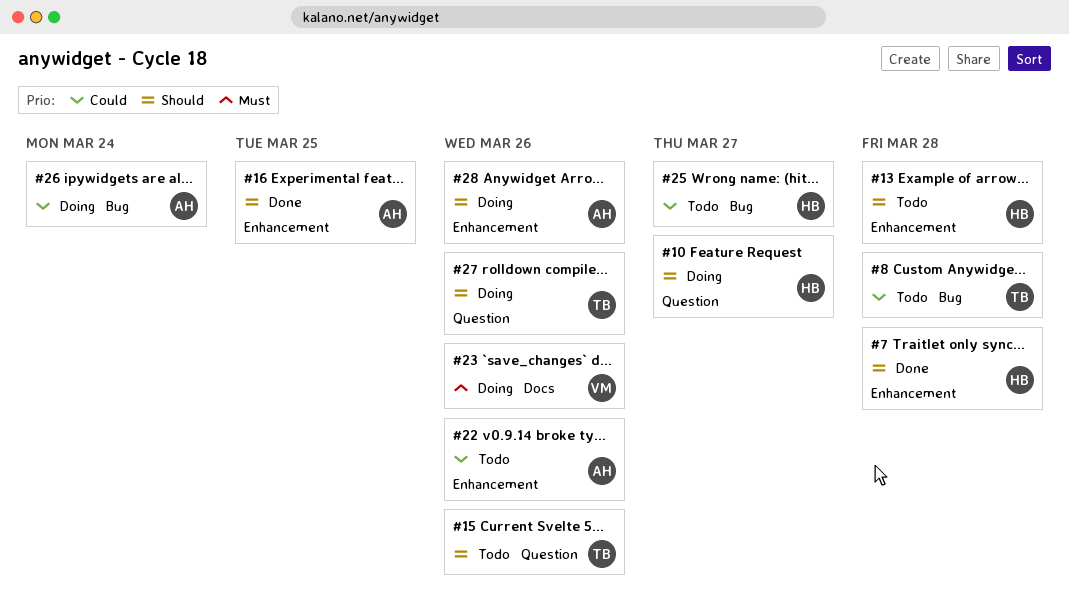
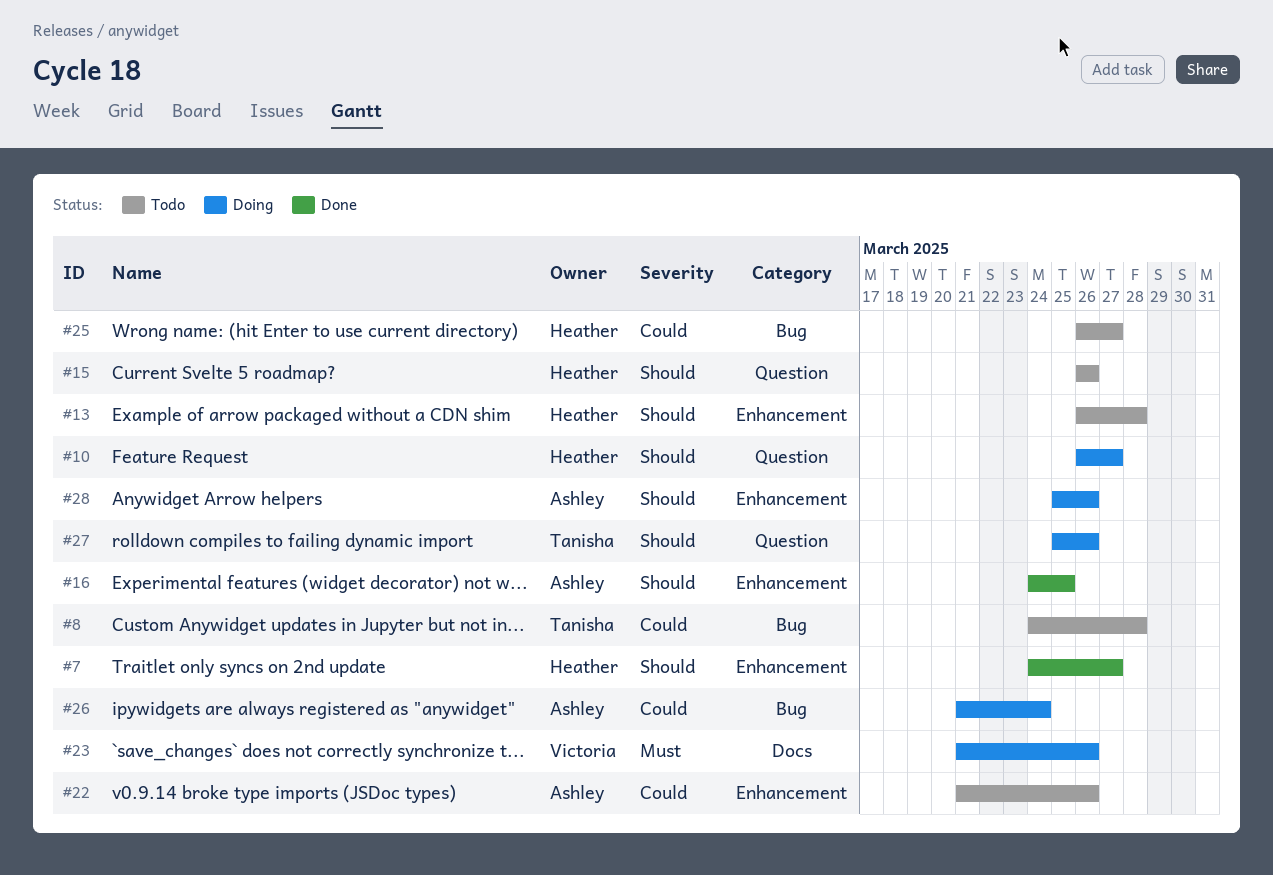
#7, due: Mar 28 -> Mar 27
#15, owner: Tanisha -> Heather

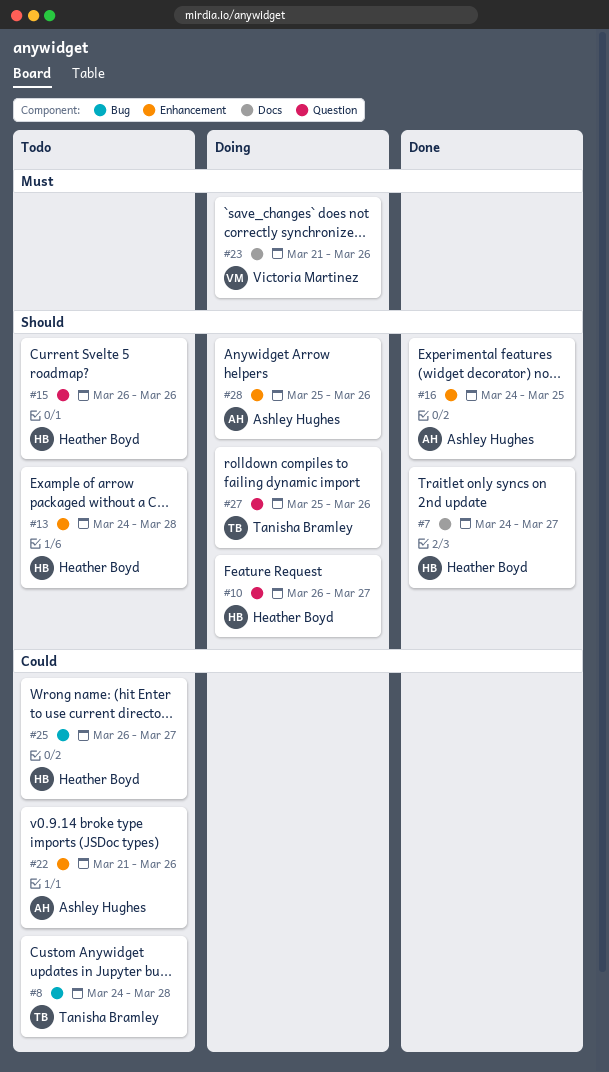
#7, label: Enhancement -> Docs
#13, start: Mar 26 -> Mar 24
#26: present -> none

